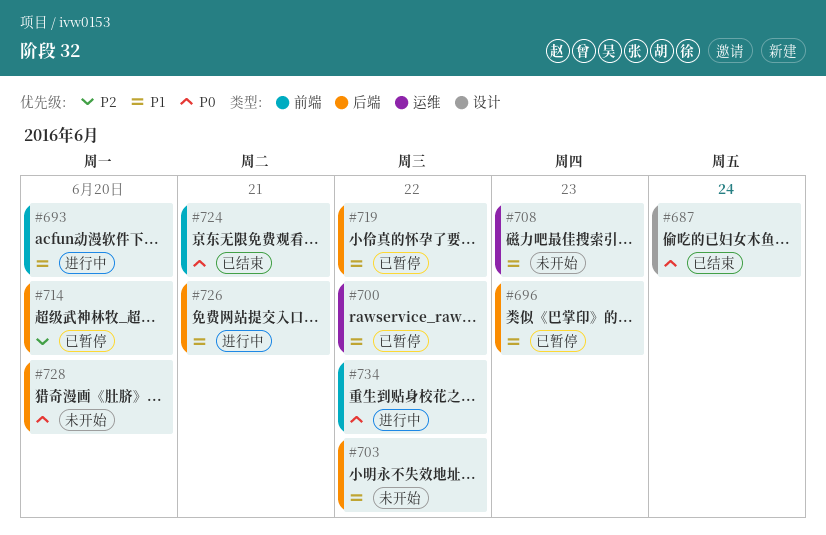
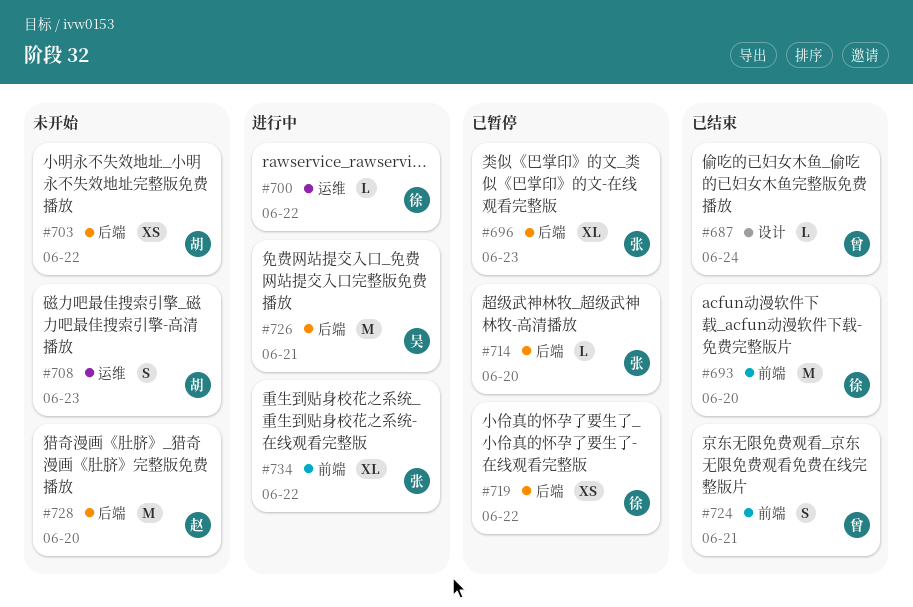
#693, status: 进行中 -> 已结束
#700, status: 已暂停 -> 进行中

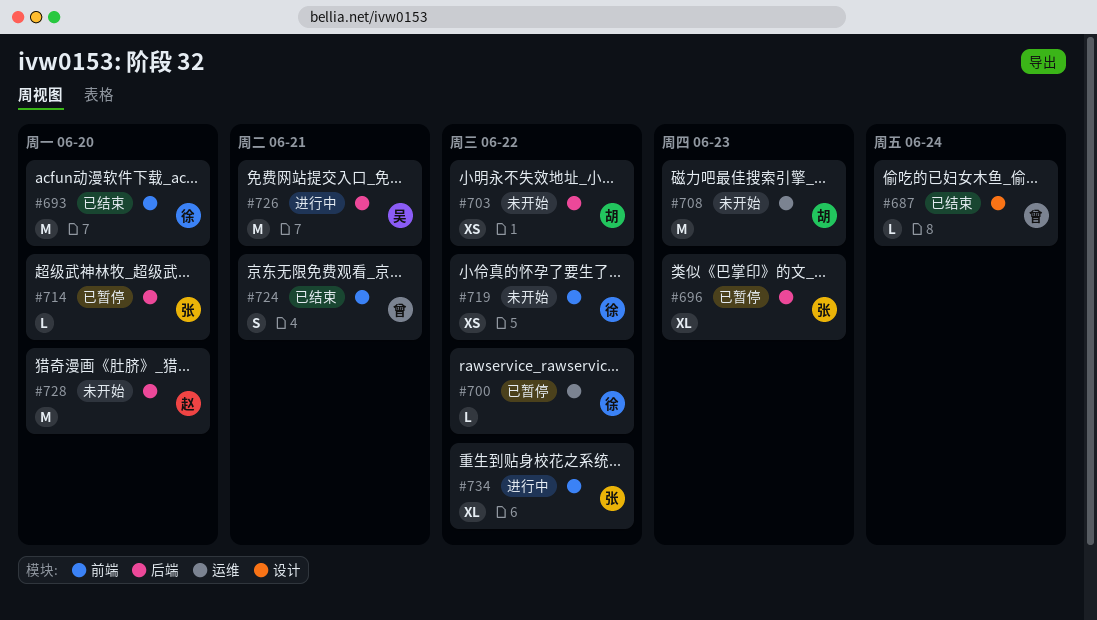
#700, status: 进行中 -> 已暂停
#708, estimate: S -> M
#719, status: 已暂停 -> 未开始
#719, label: 后端 -> 前端

